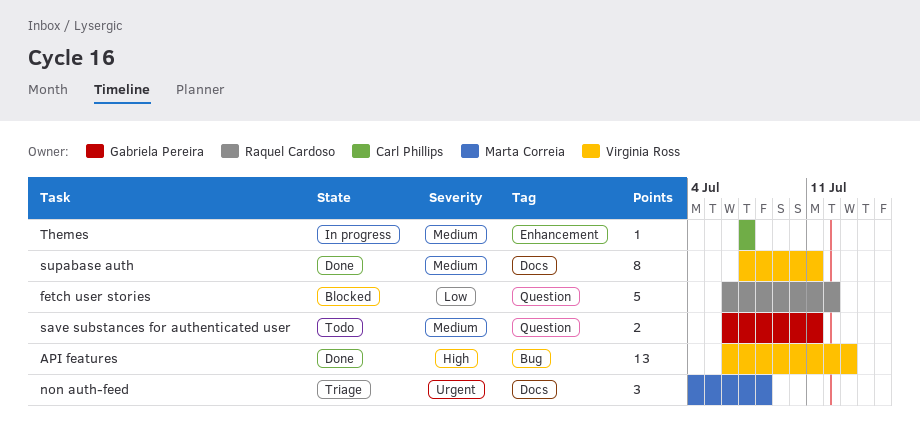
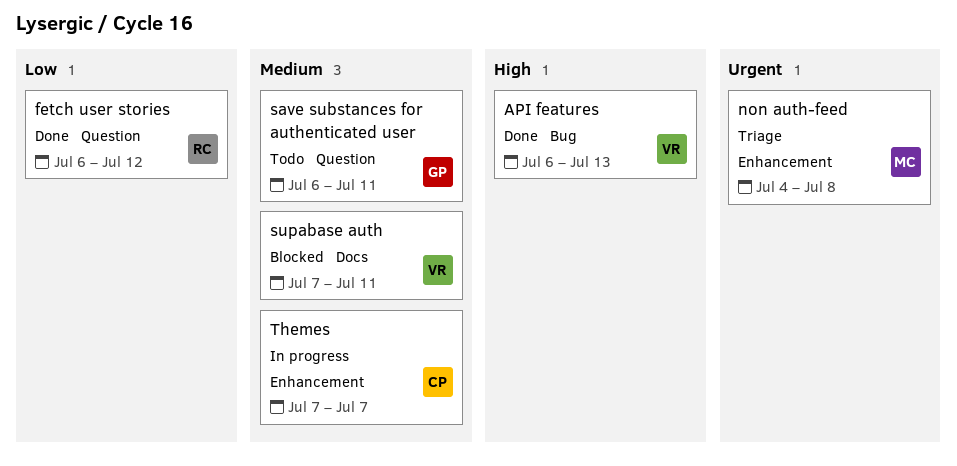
fetch user stories, status: Blocked -> Done
non auth-feed, label: Docs -> Enhancement
supabase auth, status: Done -> Blocked

